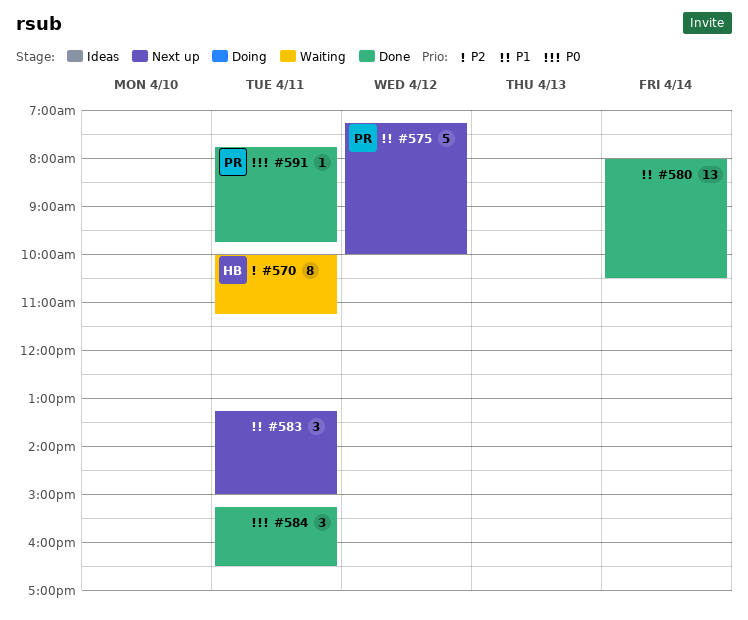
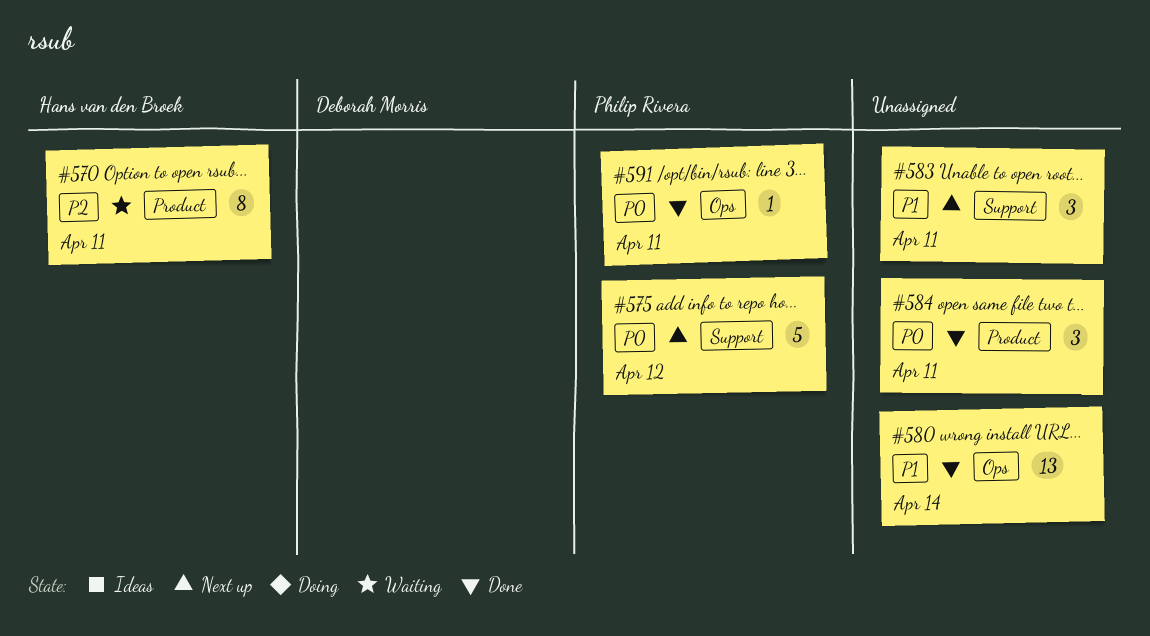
#575, priority: P1 -> P0

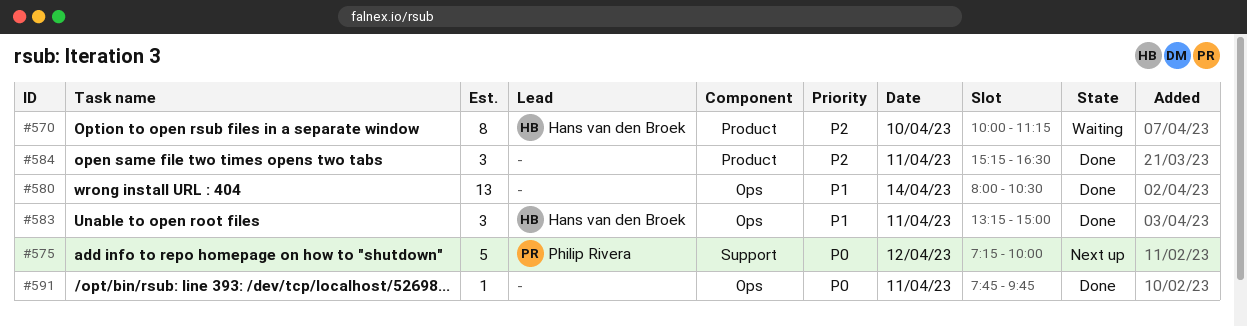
#570, day: Apr 11 -> Apr 10
#583, status: Next up -> Done
#583, owner: none -> Hans van den Broek
#583, label: Support -> Ops
#584, priority: P0 -> P2
#591, owner: Philip Rivera -> none

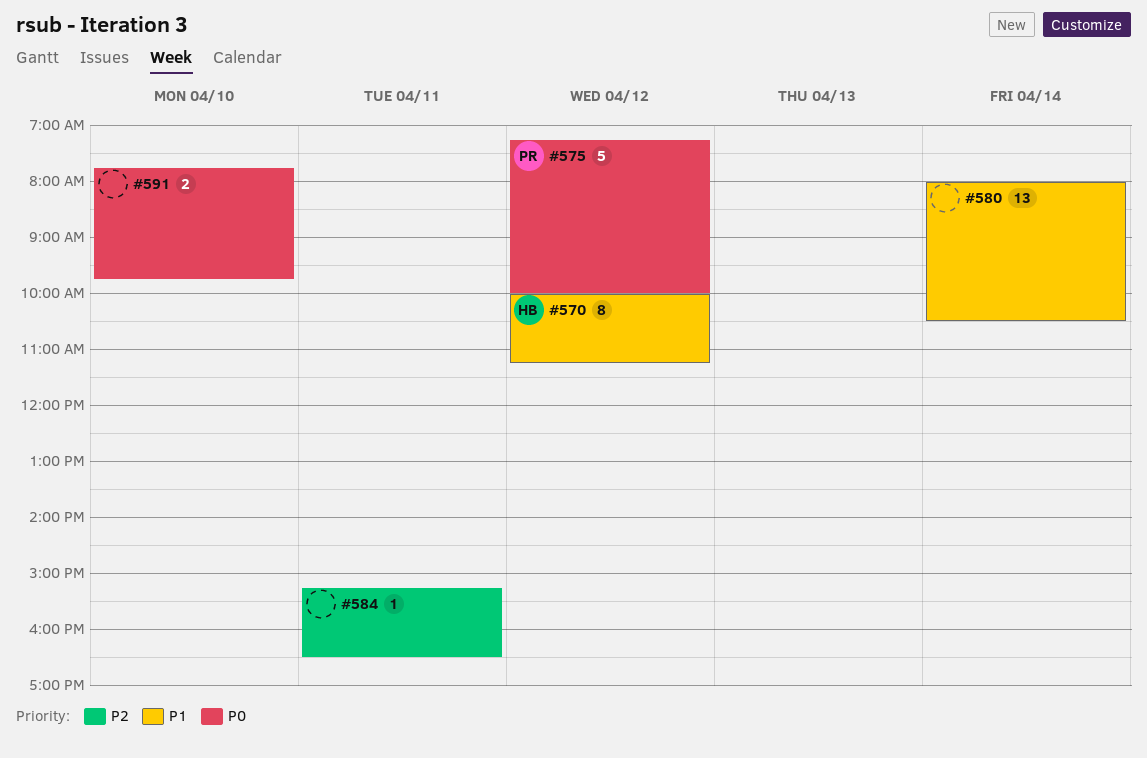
#570, priority: P2 -> P1
#570, day: Apr 10 -> Apr 12
#583: present -> none
#584, estimate: 3 -> 1
#591, estimate: 1 -> 2
#591, day: Apr 11 -> Apr 10

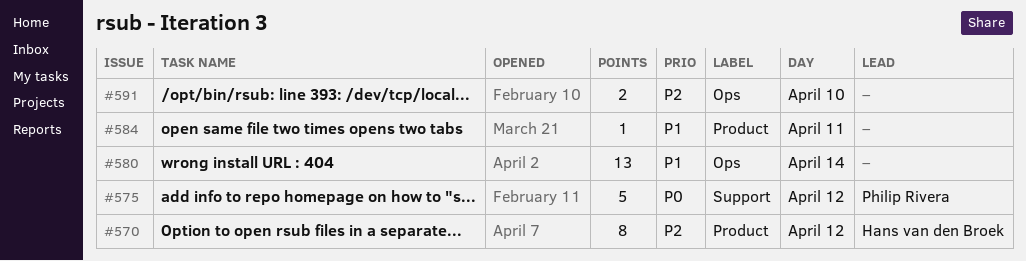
#570, priority: P1 -> P2
#584, priority: P2 -> P1
#591, priority: P0 -> P2

